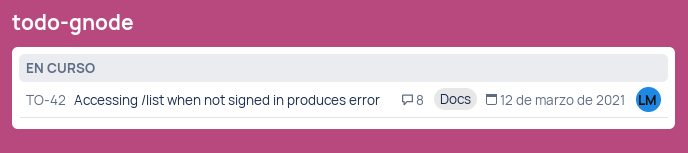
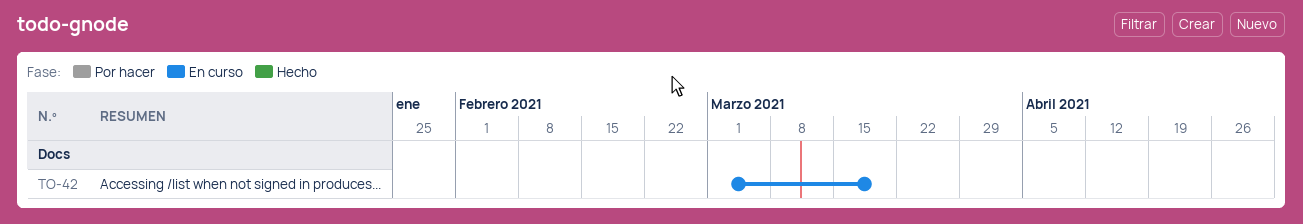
TO-42, due: Mar 12 -> Mar 19

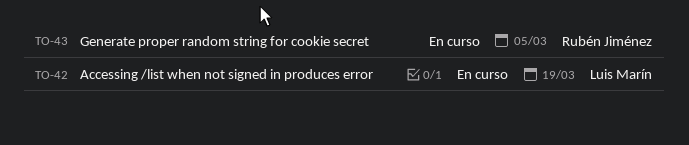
TO-43: none -> present

